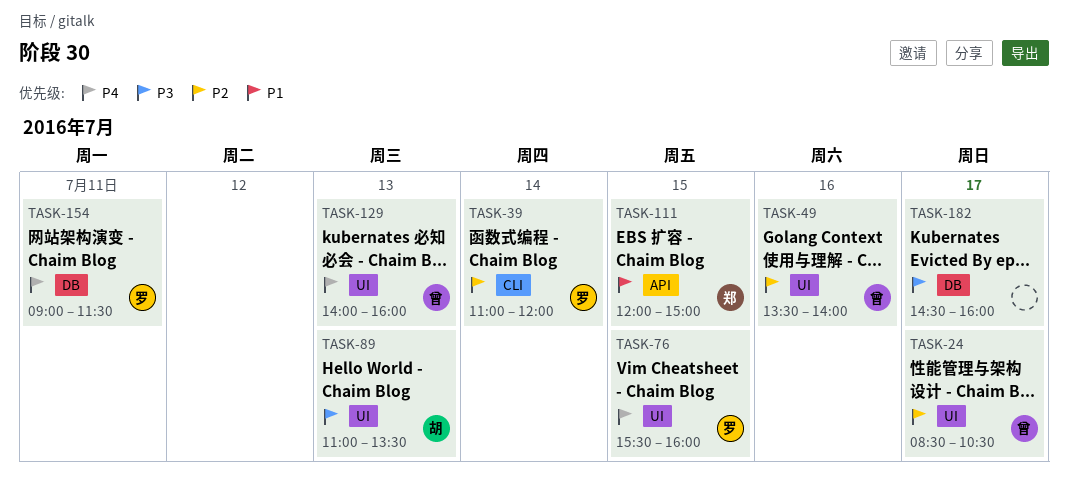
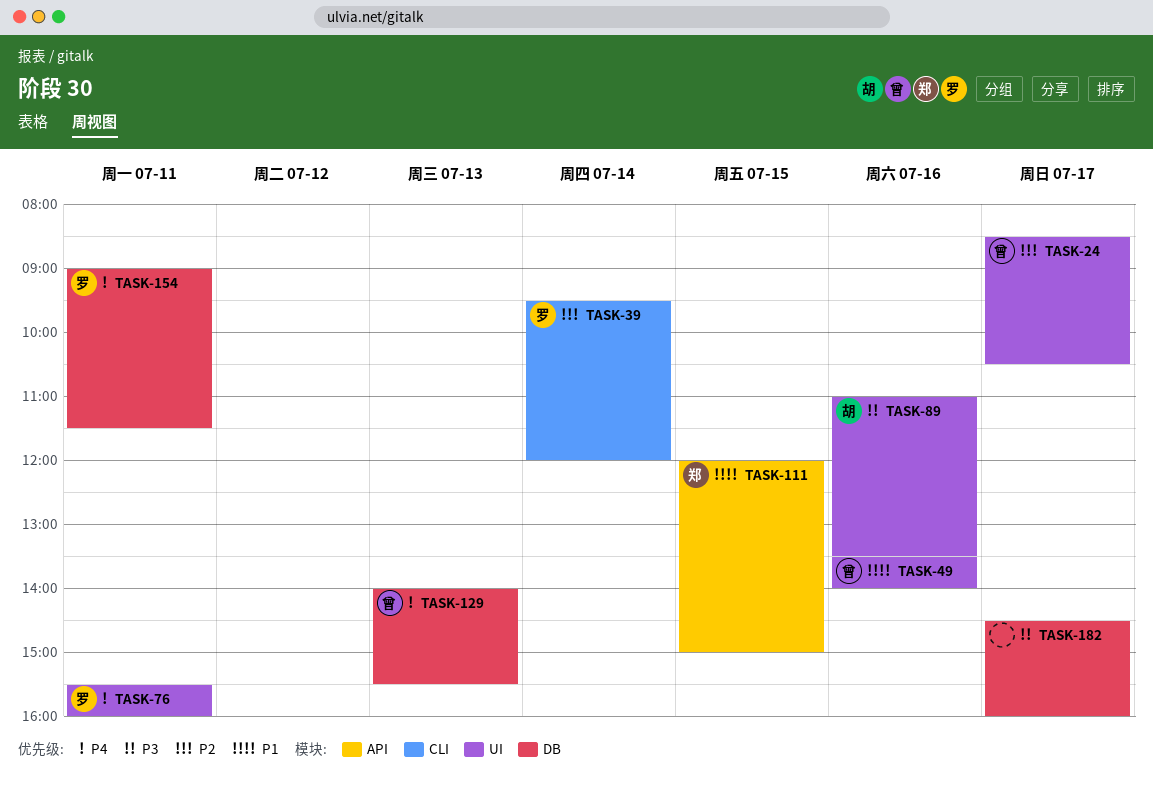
TASK-39, begins: 11:00 -> 09:30
TASK-49, priority: P2 -> P1
TASK-76, day: Jul 15 -> Jul 11
TASK-89, day: Jul 13 -> Jul 16
TASK-129, label: UI -> DB
TASK-129, ends: 16:00 -> 15:30

